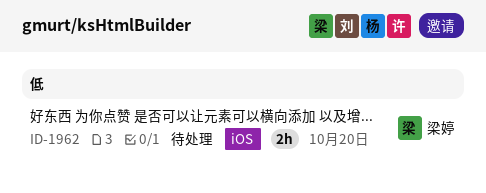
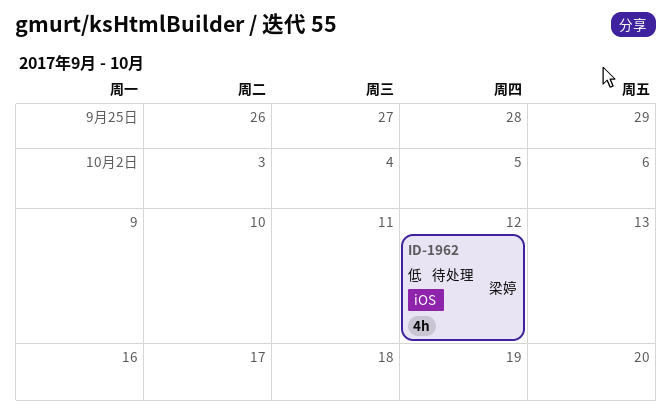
ID-1962, estimate: 2h -> 4h
ID-1962, due: Oct 20 -> Oct 12

